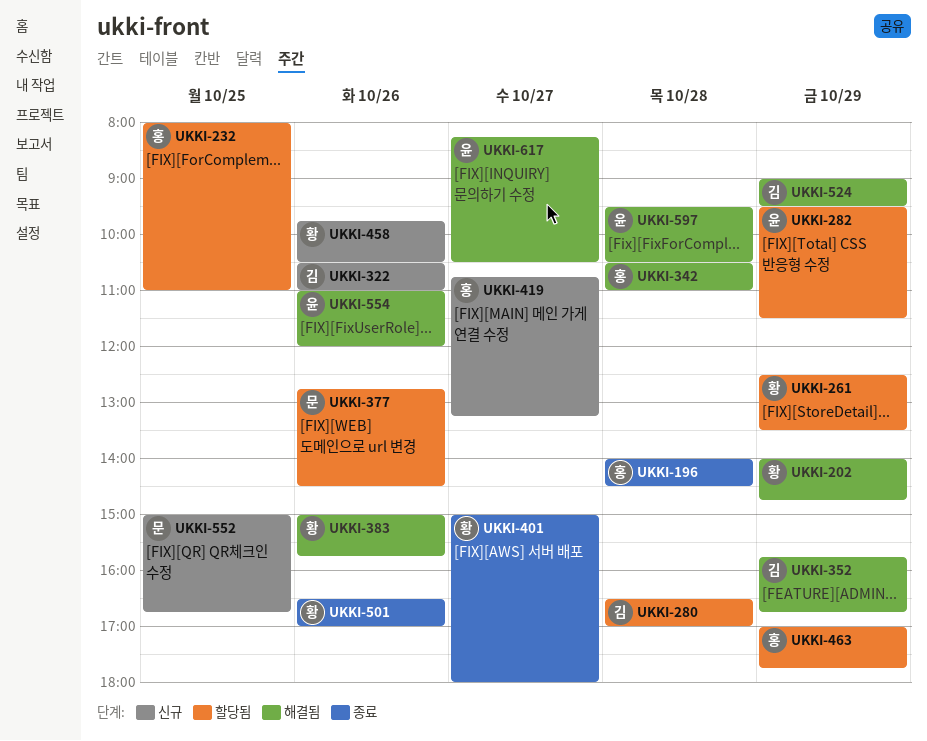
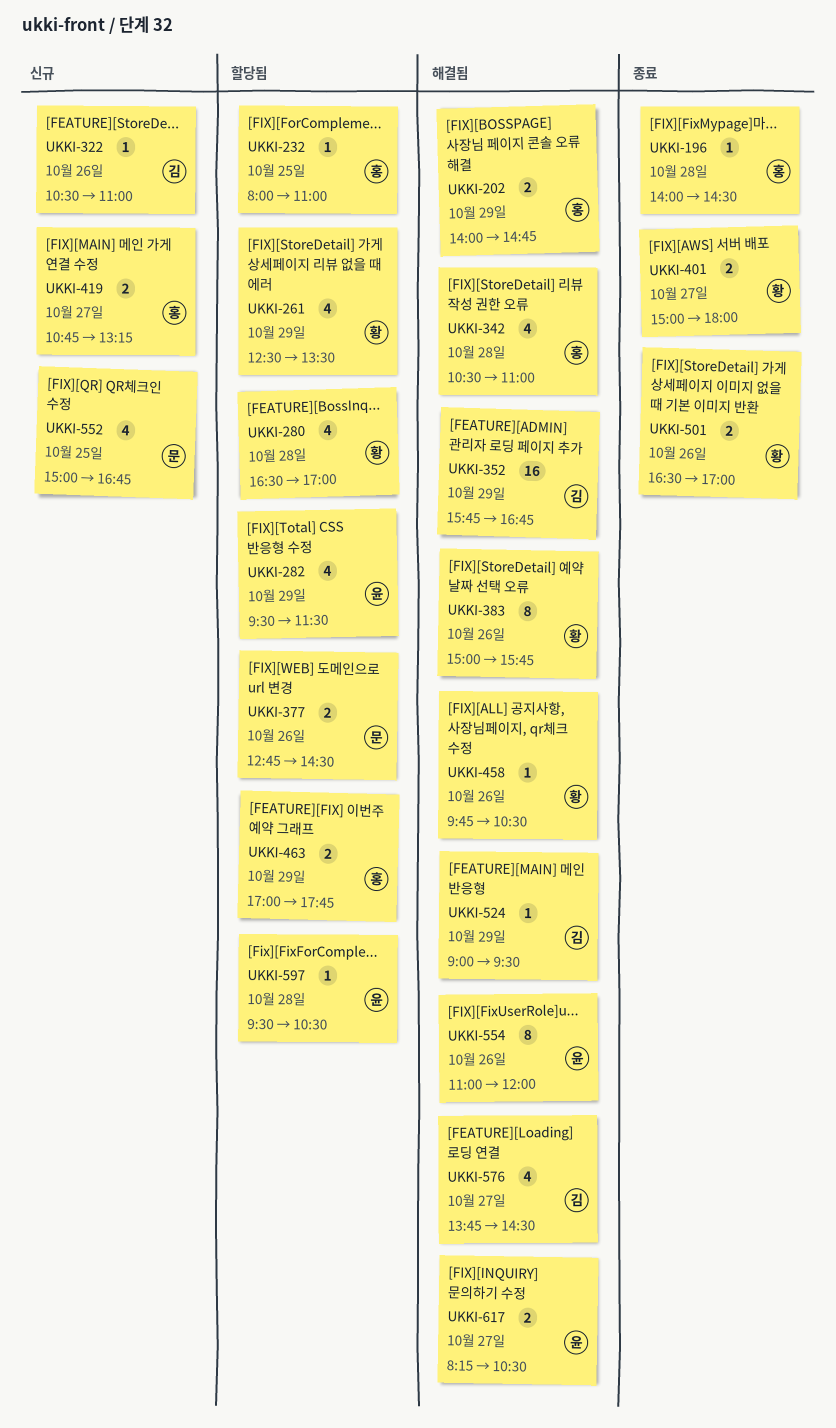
UKKI-202, owner: 황 -> 홍
UKKI-280, owner: 김 -> 황
UKKI-458, status: 신규 -> 해결됨
UKKI-576: none -> present
UKKI-597, status: 해결됨 -> 할당됨

